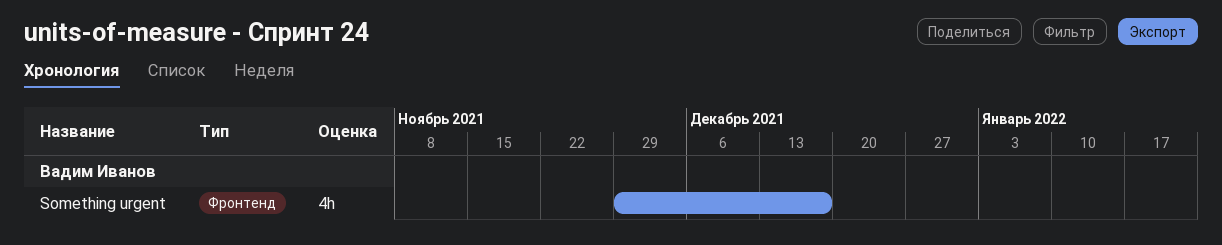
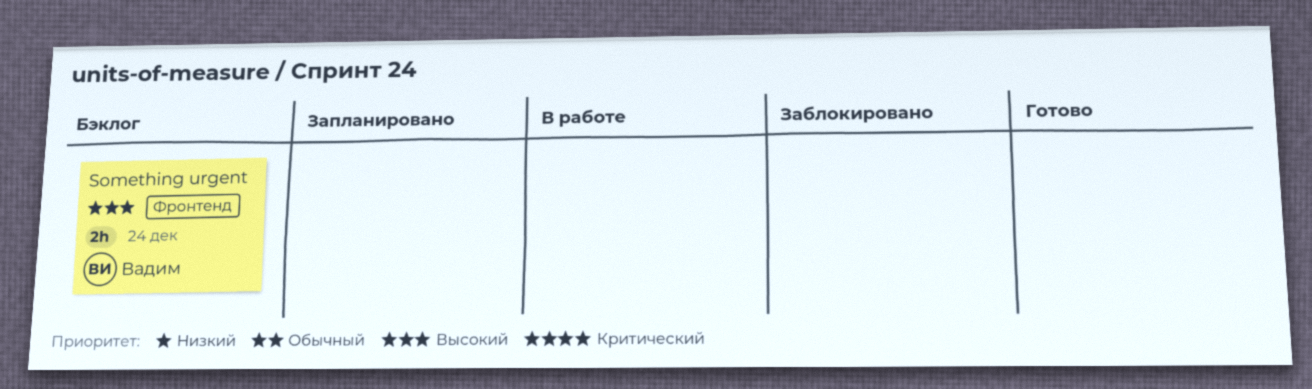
Something urgent, estimate: 4h -> 2h
Something urgent, due: Dec 17 -> Dec 24

